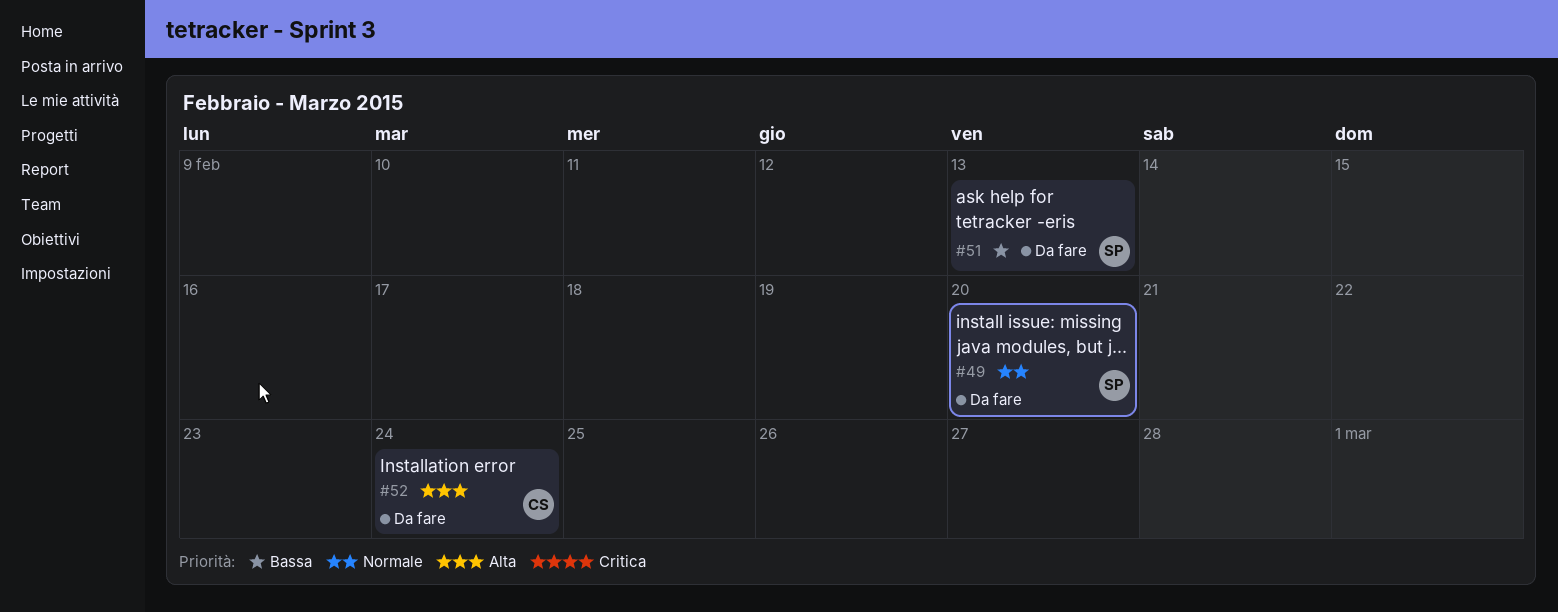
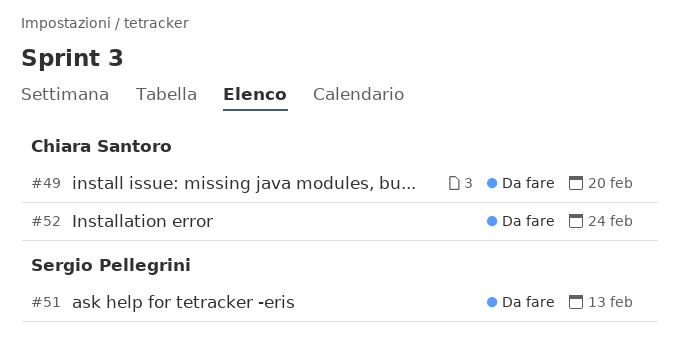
#49, owner: Sergio Pellegrini -> Chiara Santoro

